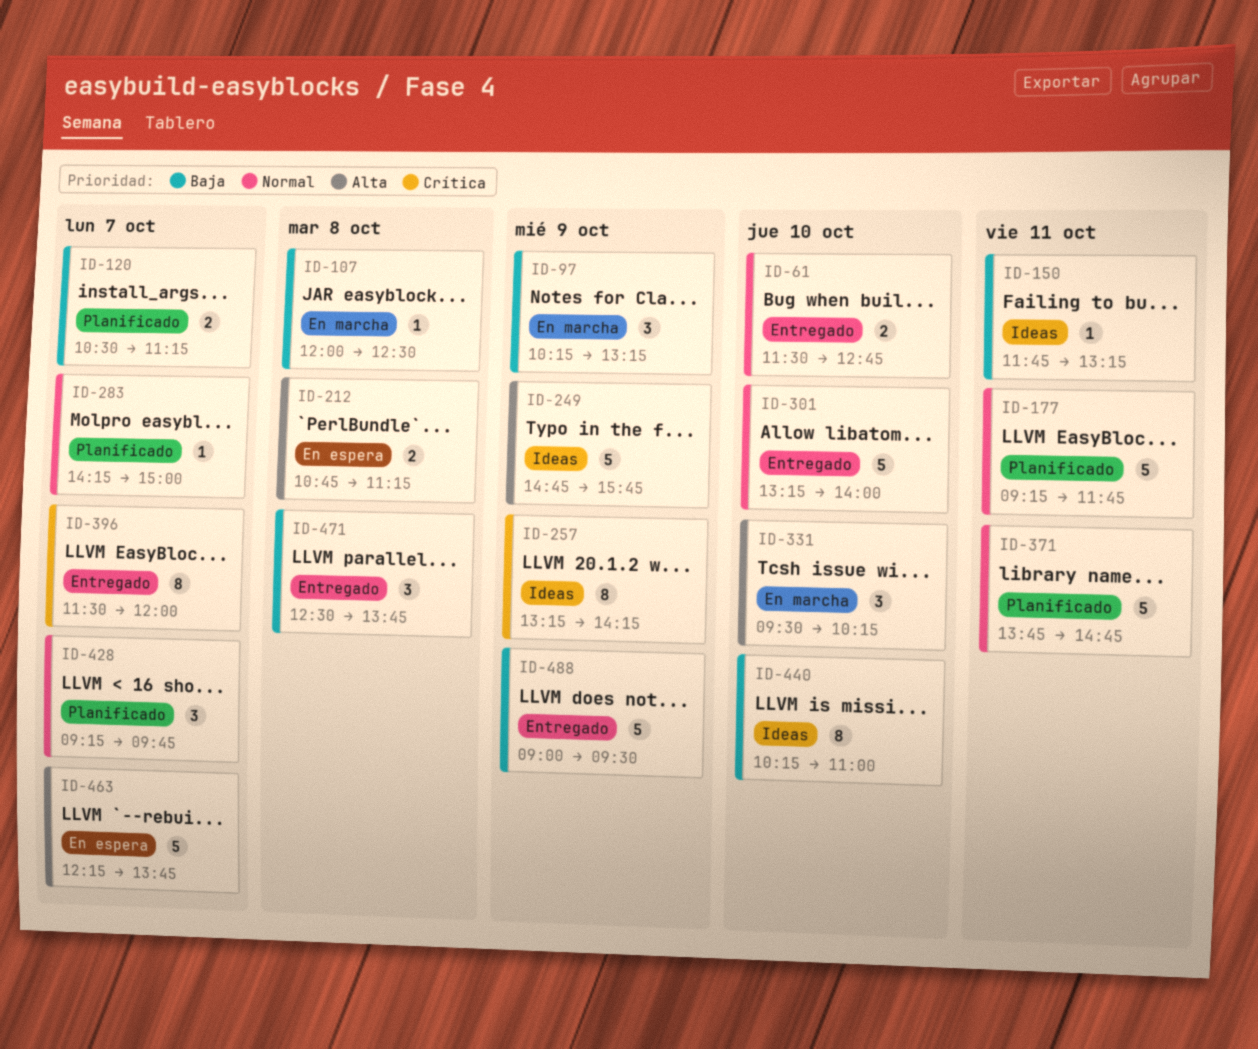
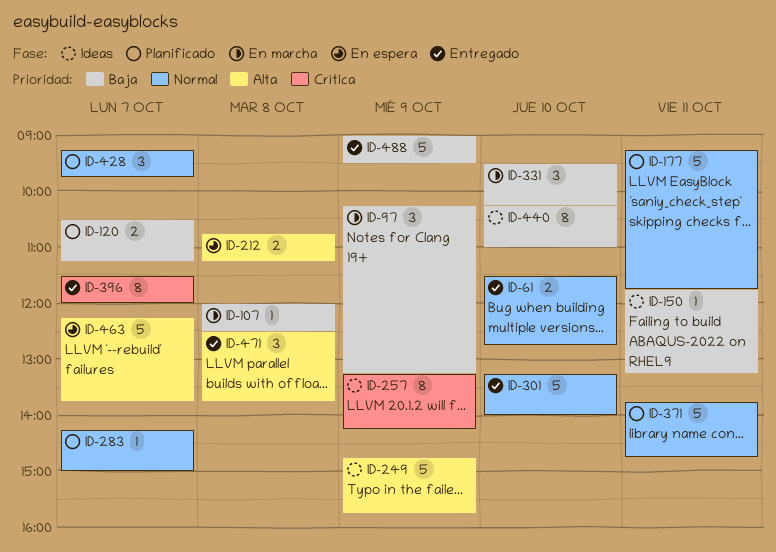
ID-331, priority: Alta -> Baja
ID-471, priority: Baja -> Alta

